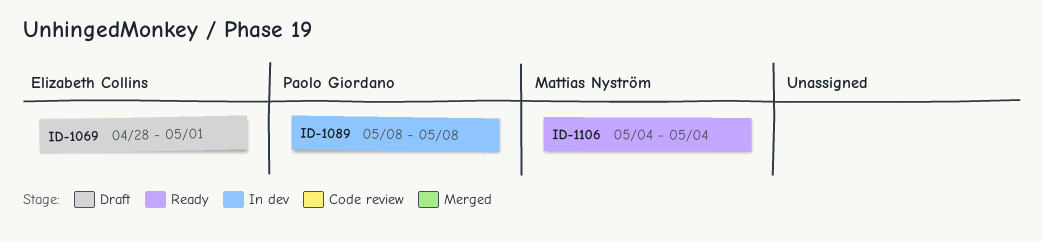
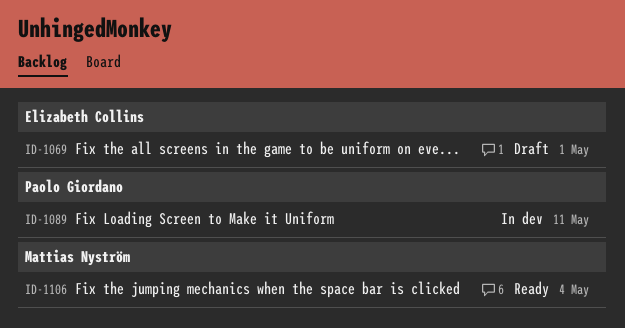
ID-1089, due: May 8 -> May 11

